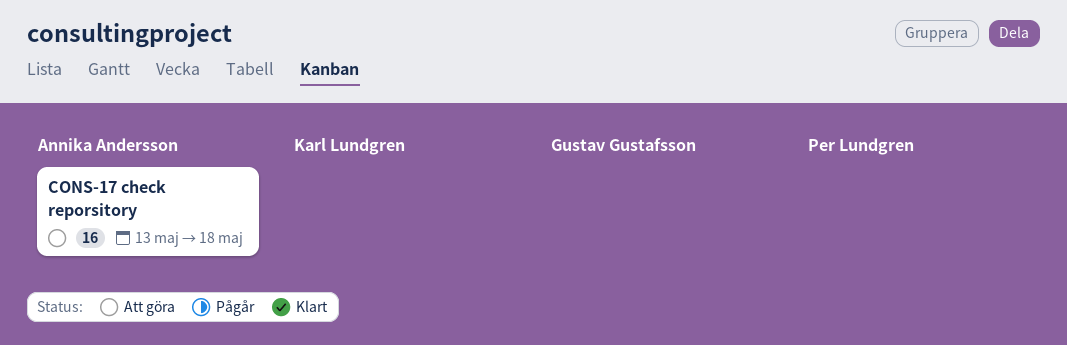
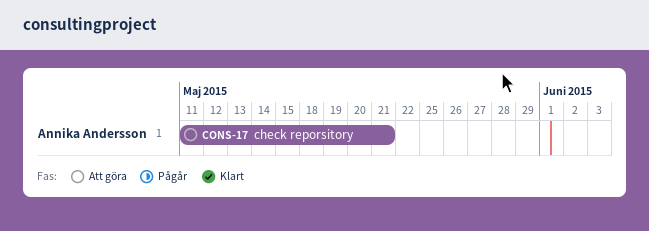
CONS-17, start: May 13 -> May 11
CONS-17, due: May 18 -> May 21

